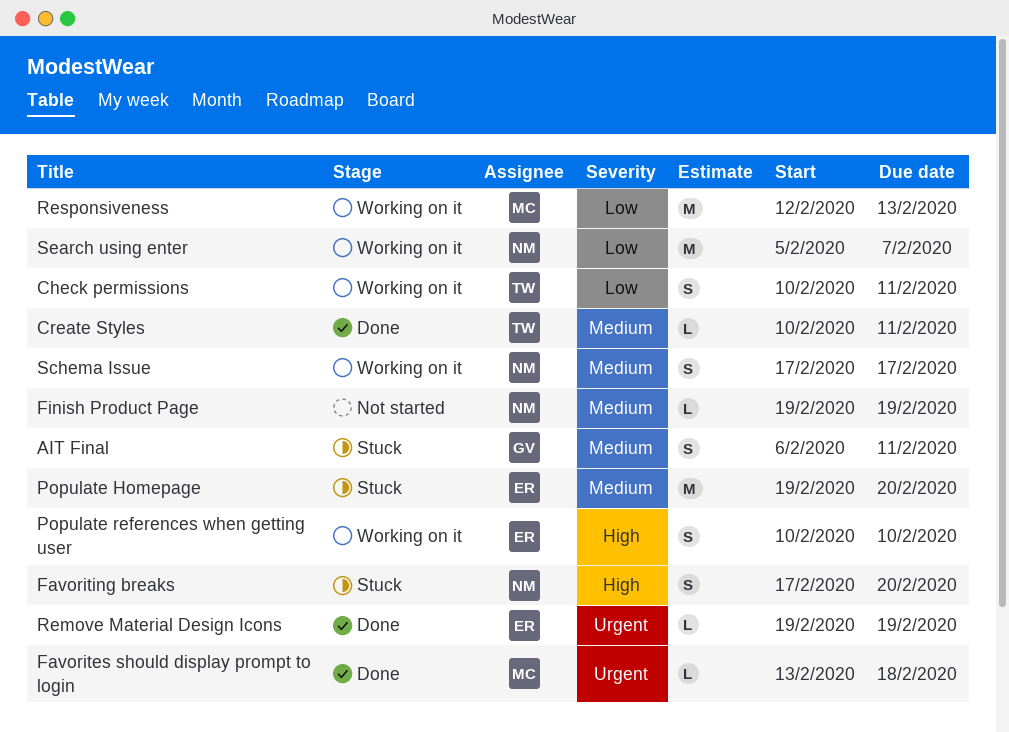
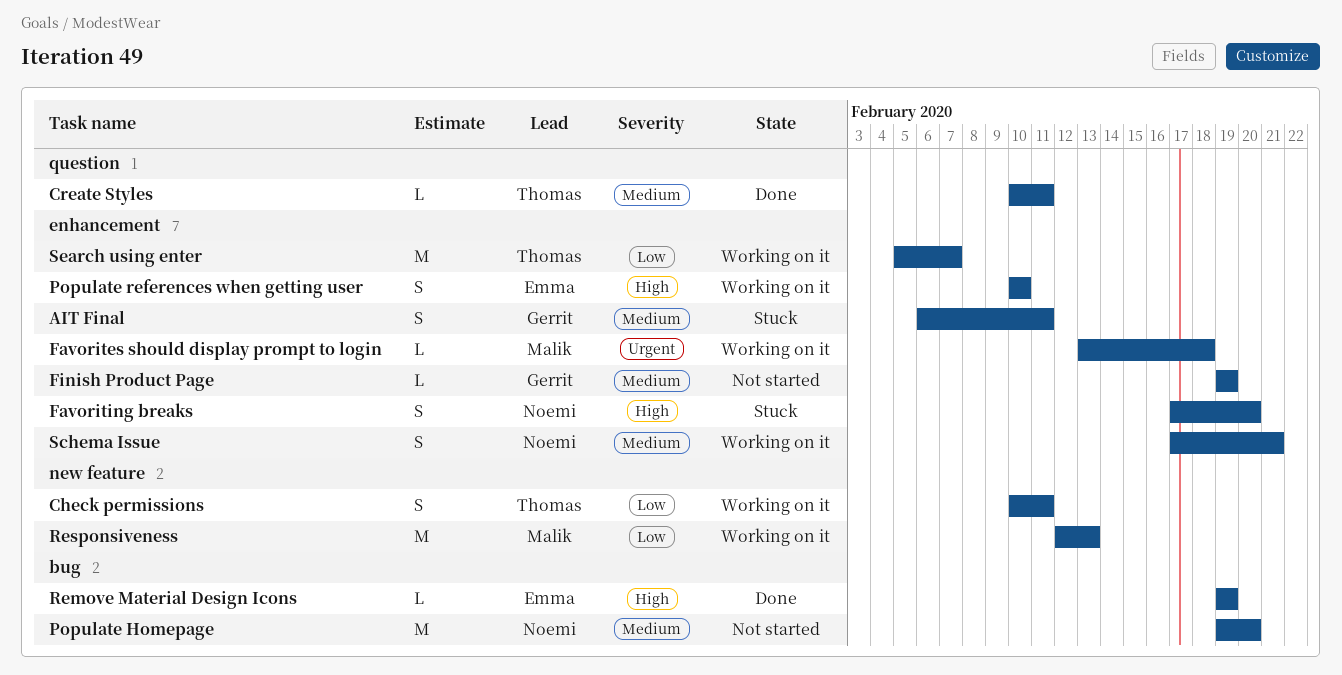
Favorites should display prompt to login, status: Done -> Working on it
Finish Product Page, owner: Noemi -> Gerrit
Populate Homepage, status: Stuck -> Not started
Populate Homepage, owner: Emma -> Noemi
Remove Material Design Icons, priority: Urgent -> High
Schema Issue, due: Feb 17 -> Feb 21
Search using enter, owner: Noemi -> Thomas

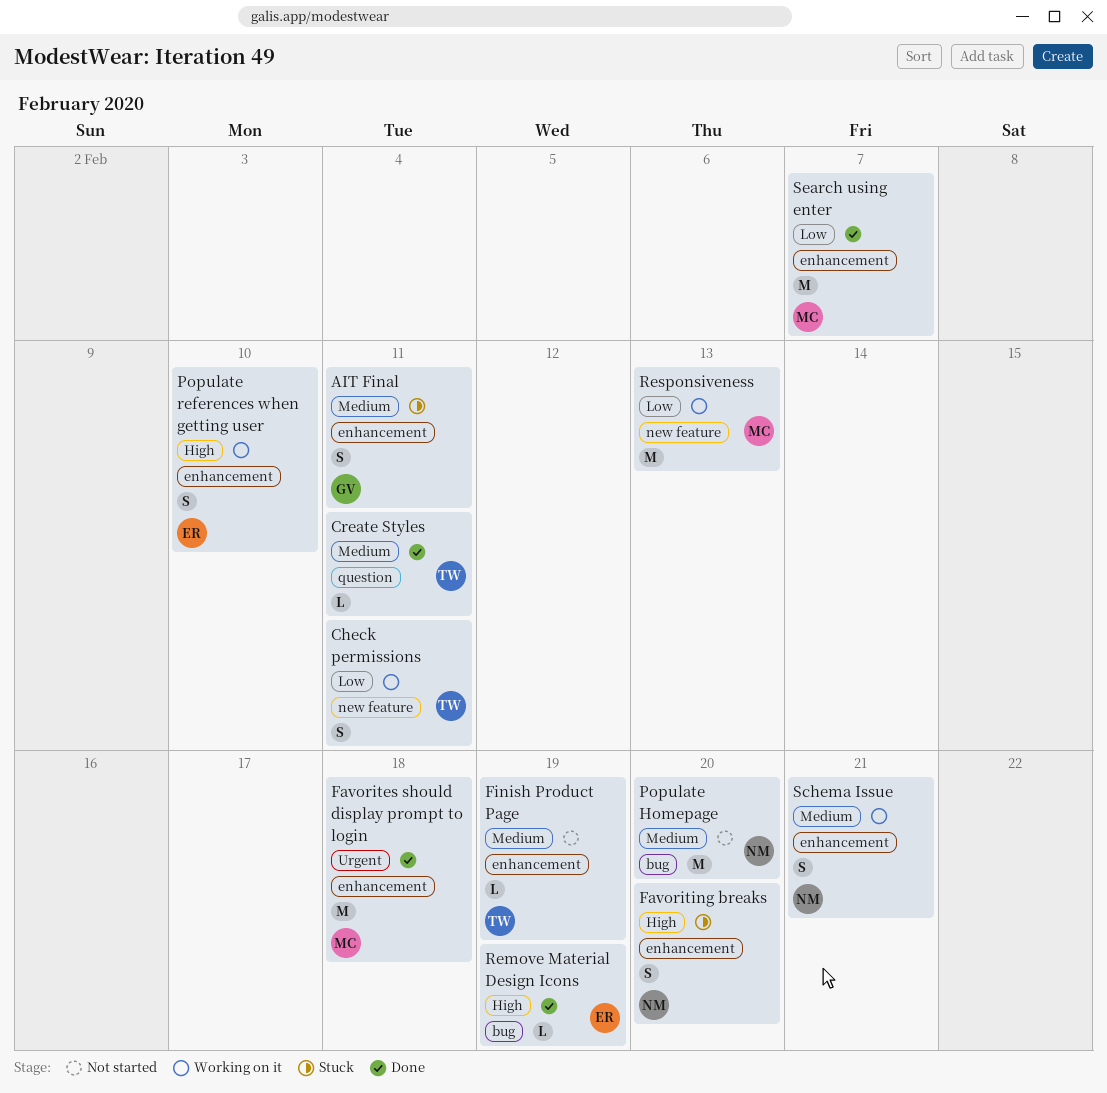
Favorites should display prompt to login, status: Working on it -> Done
Favorites should display prompt to login, estimate: L -> M
Finish Product Page, owner: Gerrit -> Thomas
Search using enter, status: Working on it -> Done
Search using enter, owner: Thomas -> Malik

